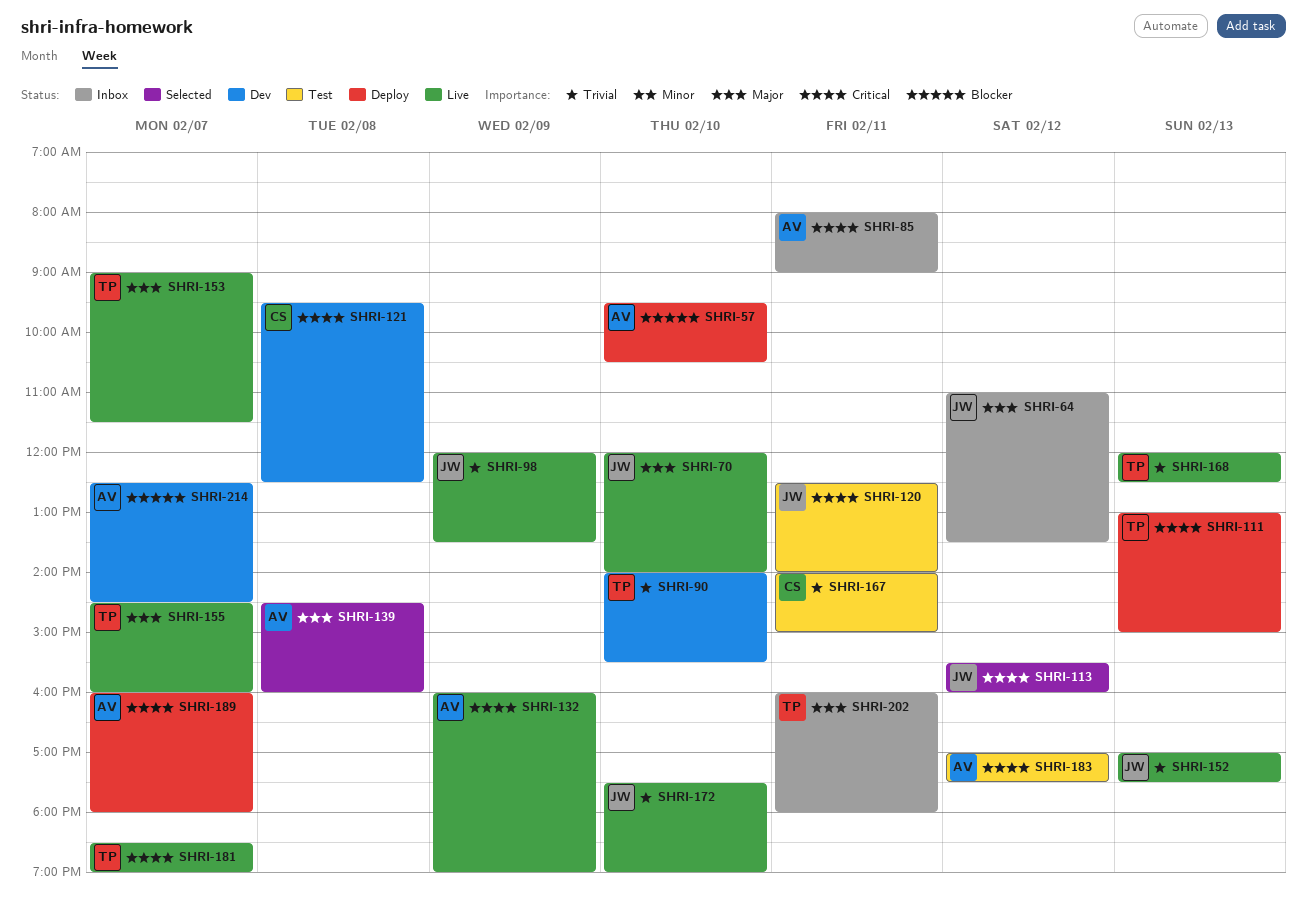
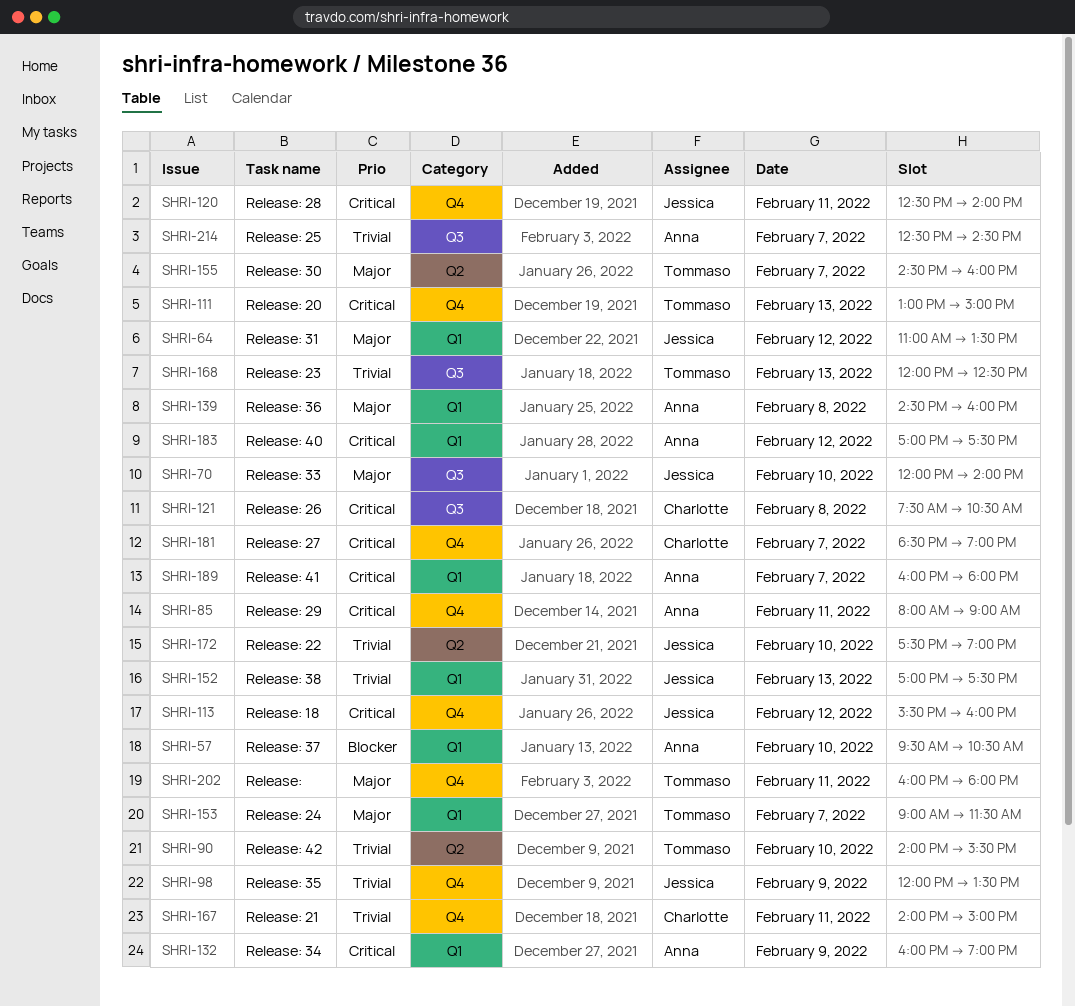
SHRI-121, begins: 09:30 -> 07:30
SHRI-121, ends: 12:30 -> 10:30
SHRI-181, owner: Tommaso -> Charlotte
SHRI-214, priority: Blocker -> Trivial

